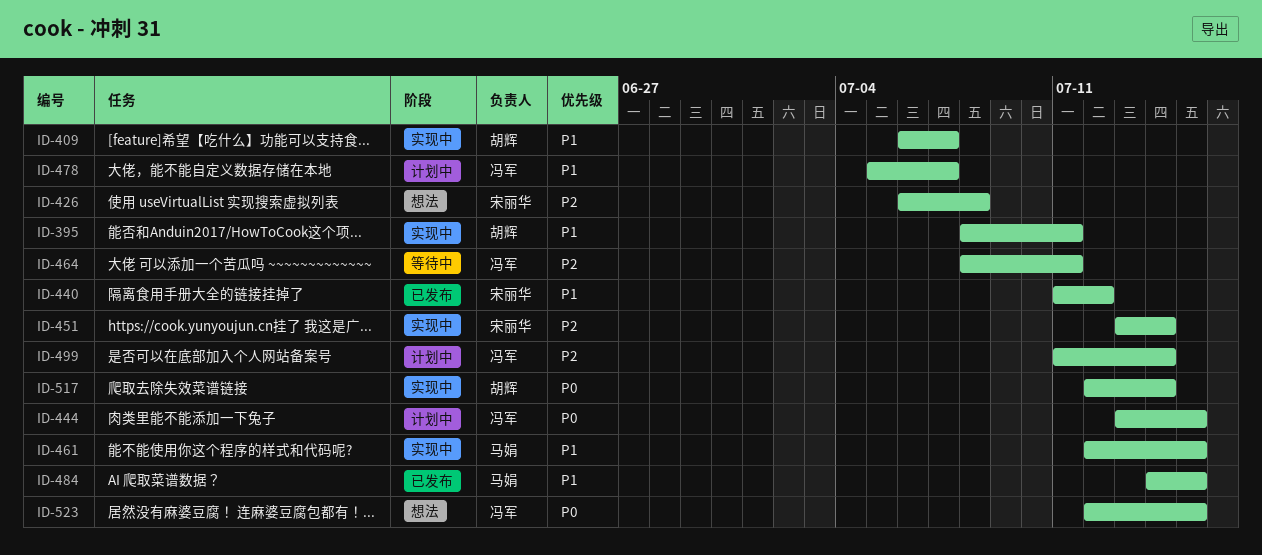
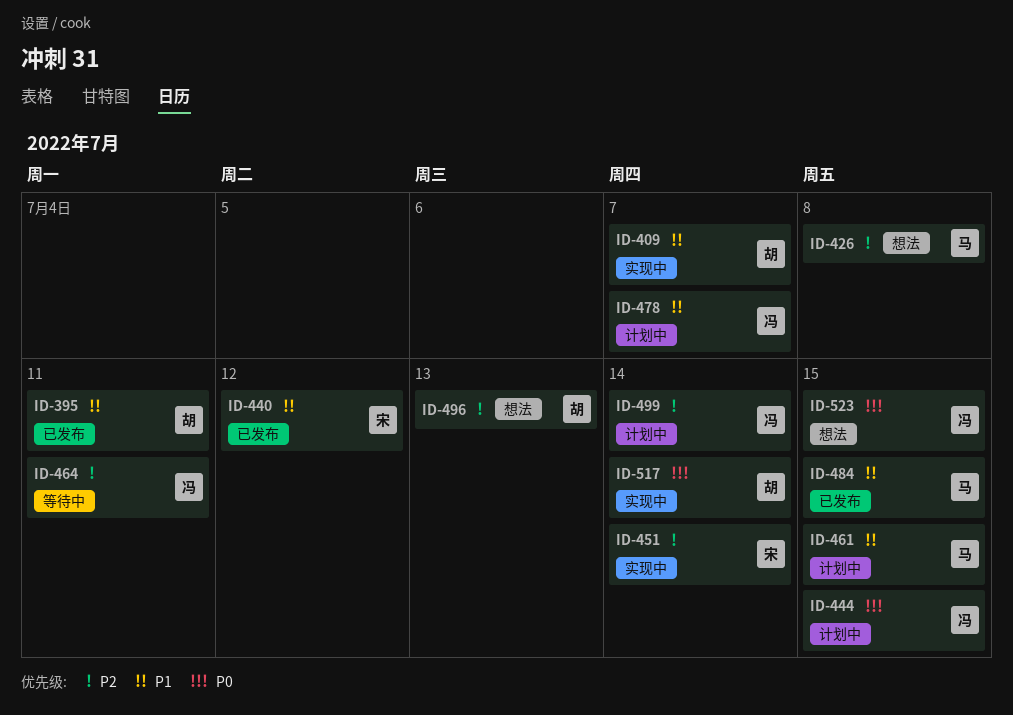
ID-395, status: 实现中 -> 已发布
ID-426, owner: 宋丽华 -> 马娟
ID-461, status: 实现中 -> 计划中
ID-496: none -> present

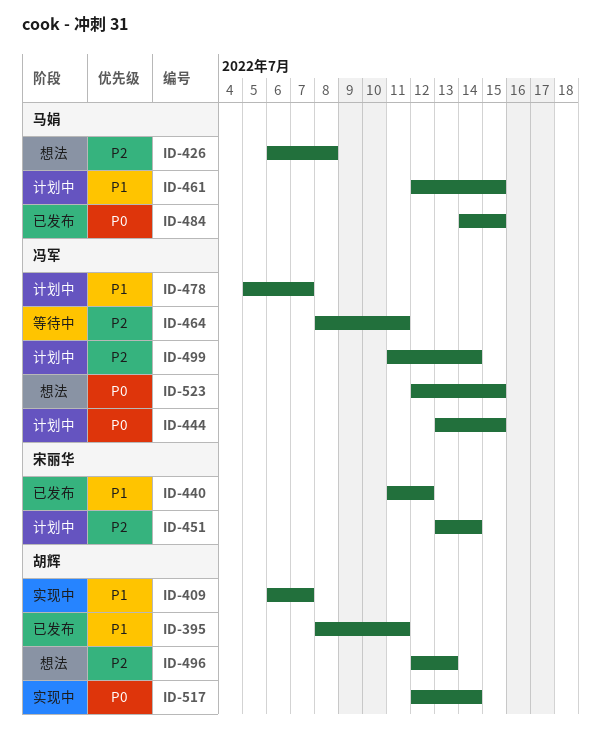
ID-451, status: 实现中 -> 计划中
ID-484, priority: P1 -> P0

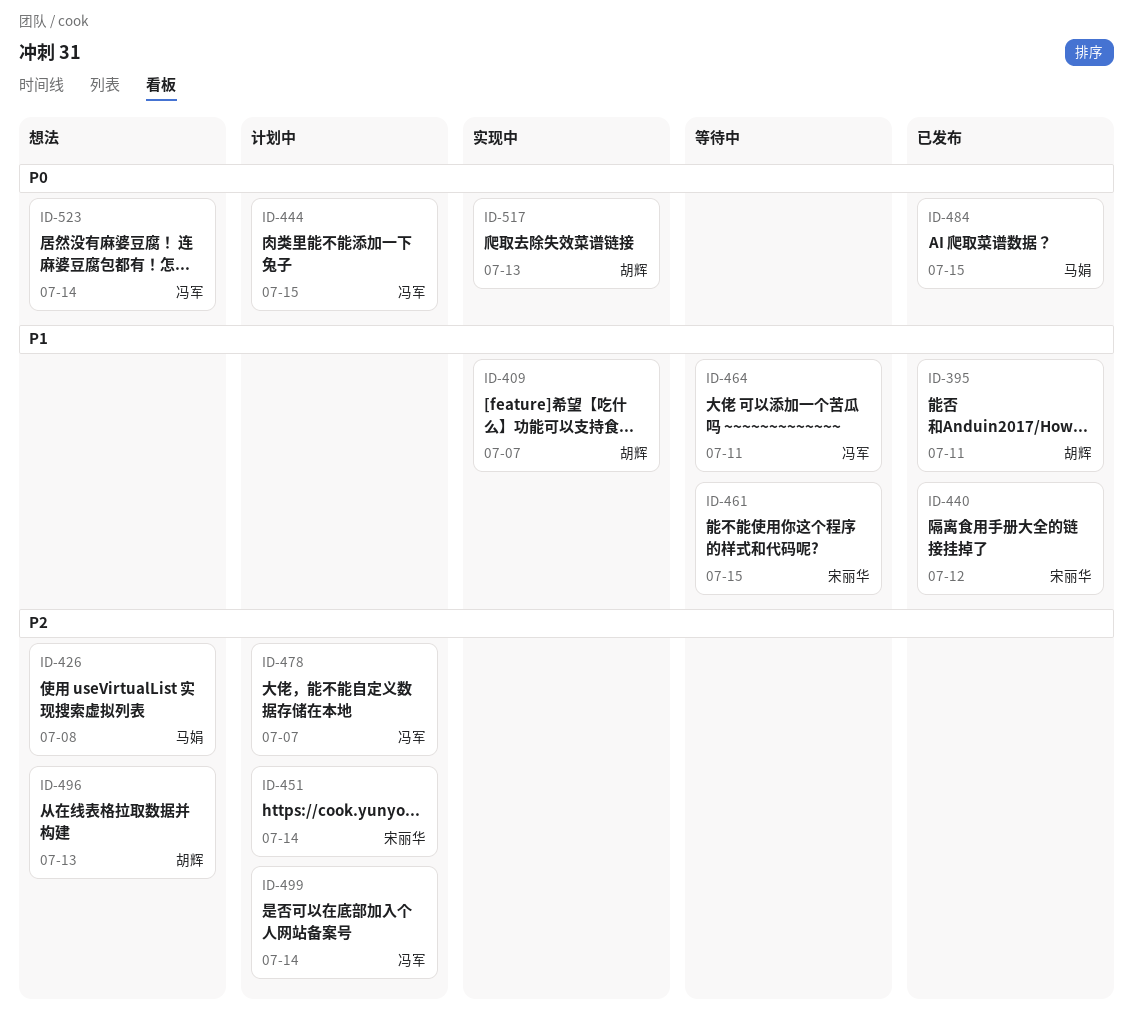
ID-461, status: 计划中 -> 等待中
ID-461, owner: 马娟 -> 宋丽华
ID-464, priority: P2 -> P1
ID-478, priority: P1 -> P2
ID-517, due: Jul 14 -> Jul 13
ID-523, due: Jul 15 -> Jul 14

